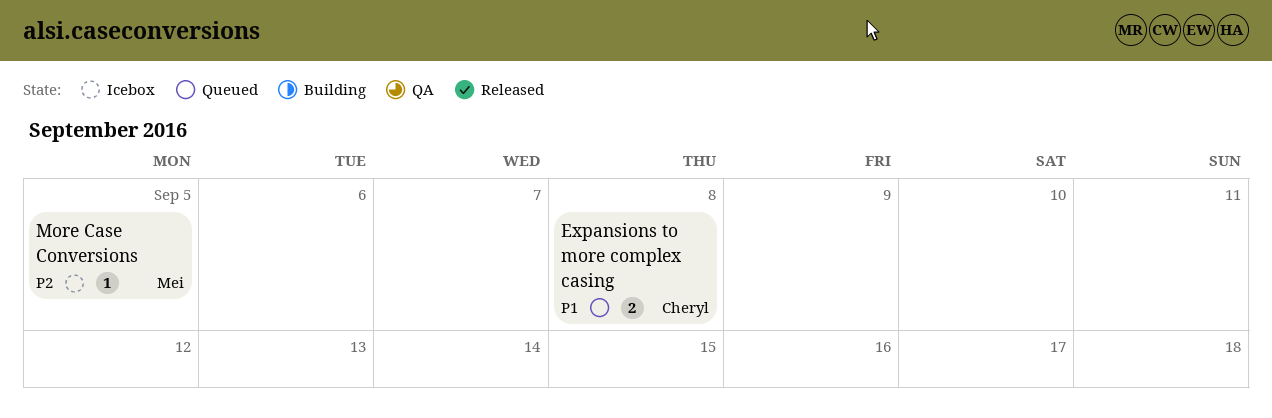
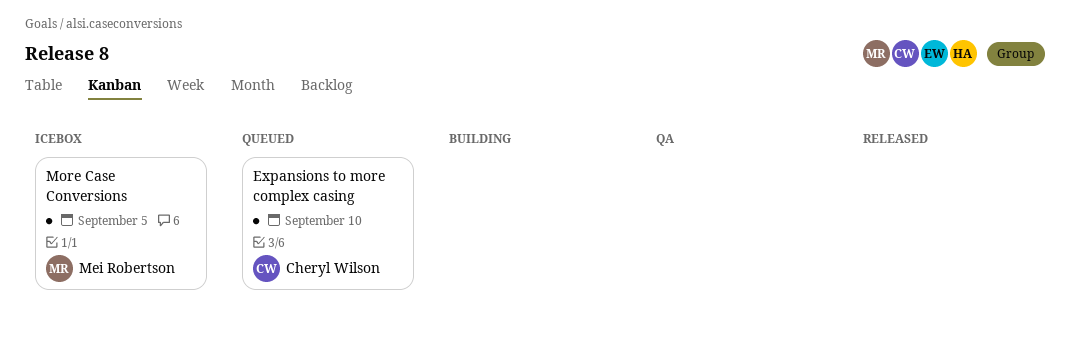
Expansions to more complex casing, estimate: 2 -> 1
Expansions to more complex casing, due: Sep 8 -> Sep 10

